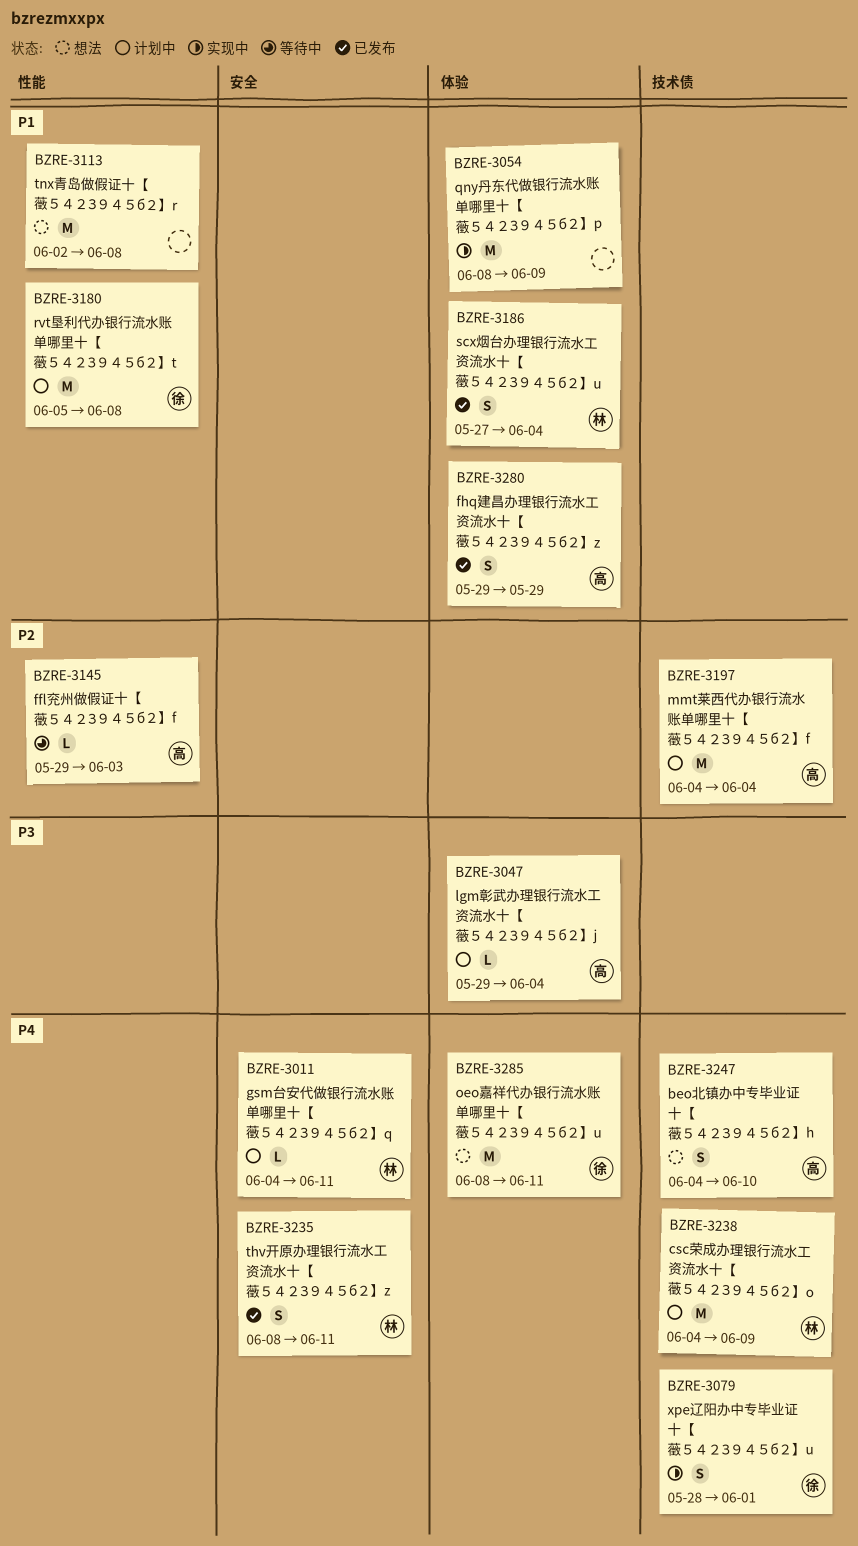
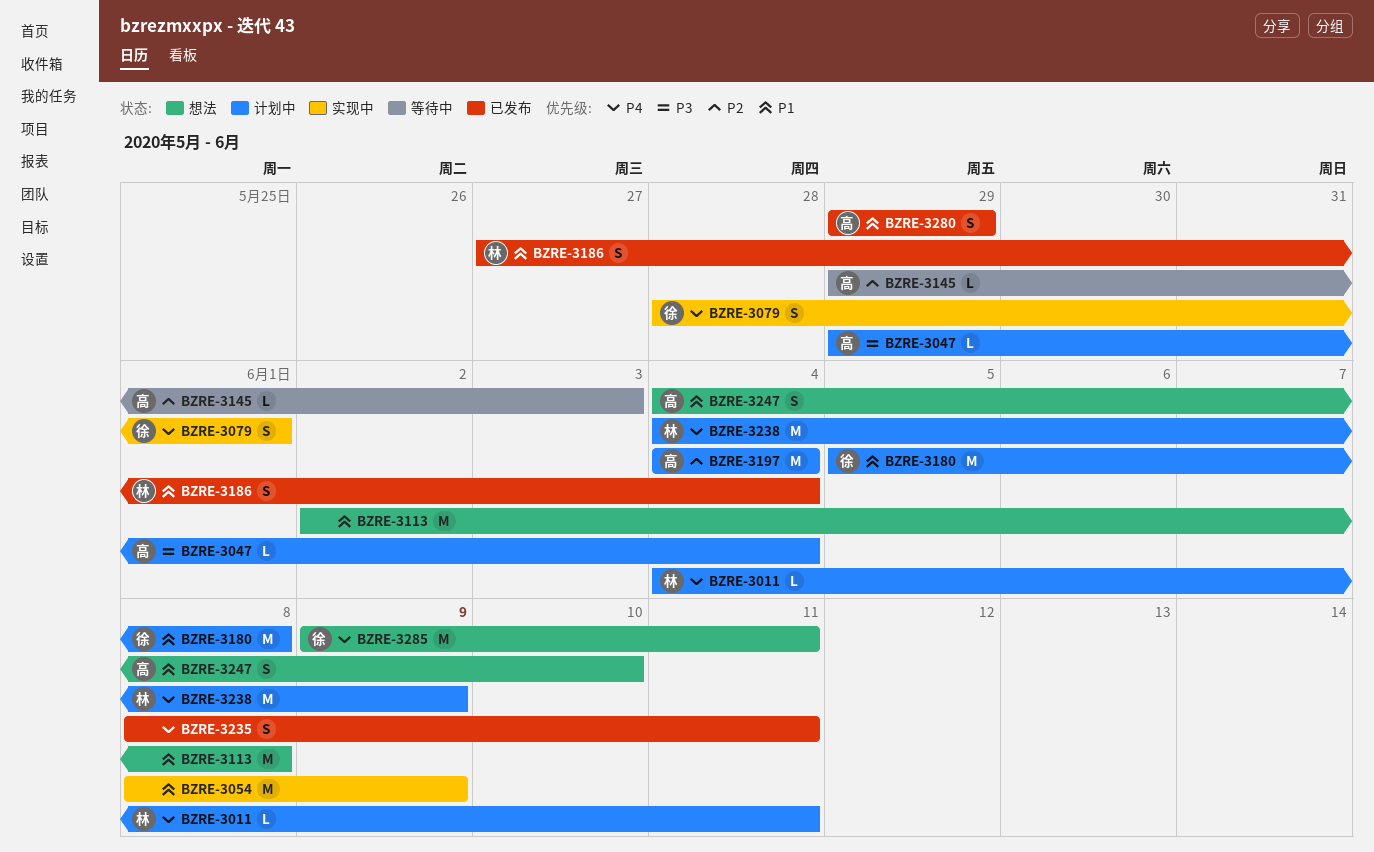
BZRE-3235, owner: 林 -> none
BZRE-3247, priority: P4 -> P1
BZRE-3285, start: Jun 8 -> Jun 9

